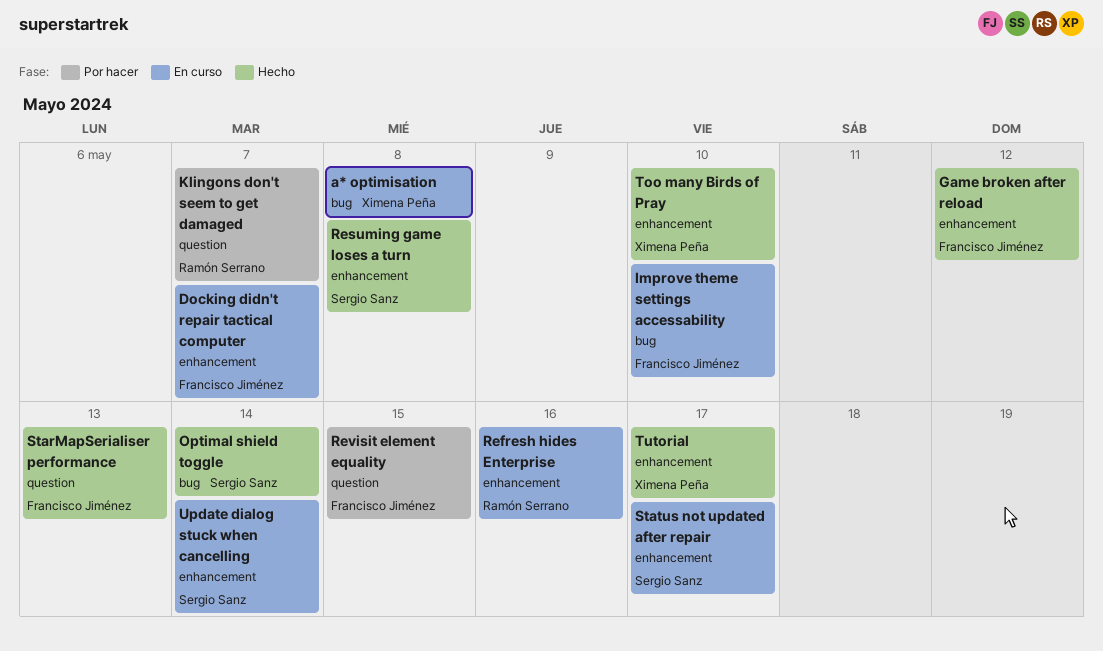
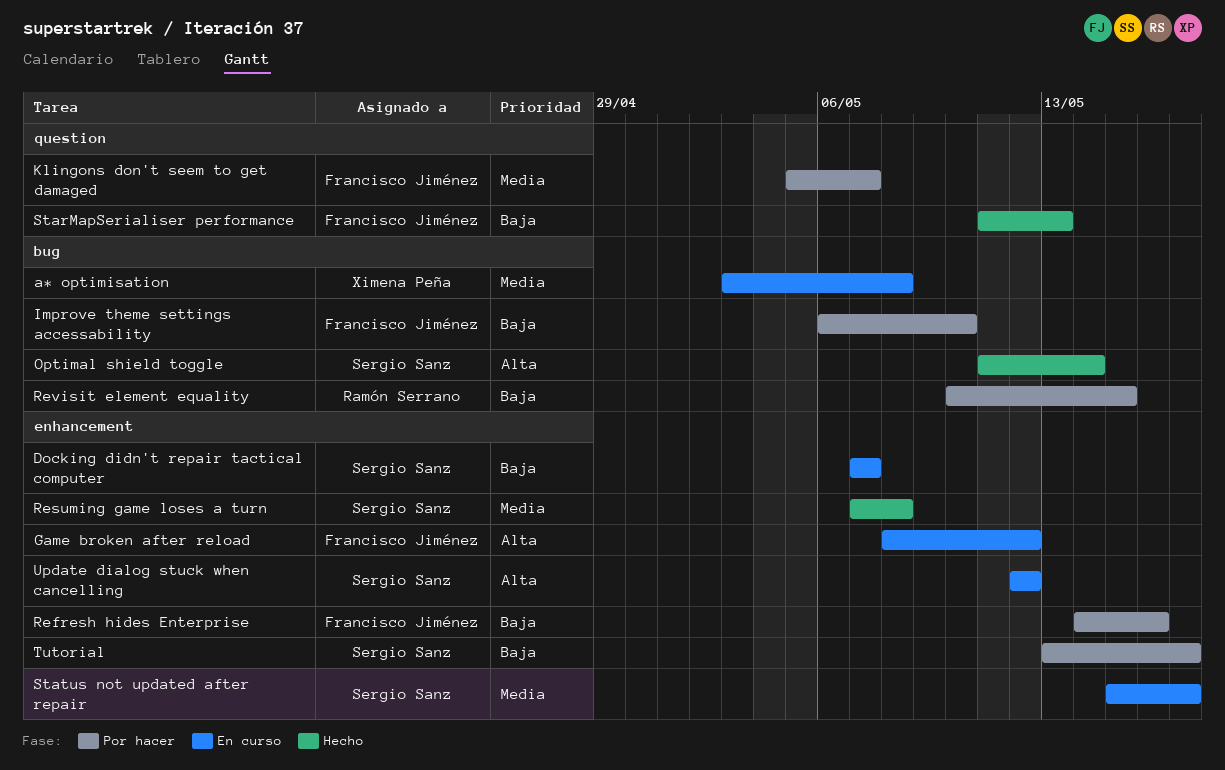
Docking didn't repair tactical computer, owner: Francisco Jiménez -> Sergio Sanz
Game broken after reload, status: Hecho -> En curso
Improve theme settings accessability, status: En curso -> Por hacer
Klingons don't seem to get damaged, owner: Ramón Serrano -> Francisco Jiménez
Refresh hides Enterprise, status: En curso -> Por hacer
Refresh hides Enterprise, owner: Ramón Serrano -> Francisco Jiménez
Revisit element equality, owner: Francisco Jiménez -> Ramón Serrano
Revisit element equality, label: question -> bug
Too many Birds of Pray: present -> none
Tutorial, status: Hecho -> Por hacer
Tutorial, owner: Ximena Peña -> Sergio Sanz
Update dialog stuck when cancelling, due: May 14 -> May 12

